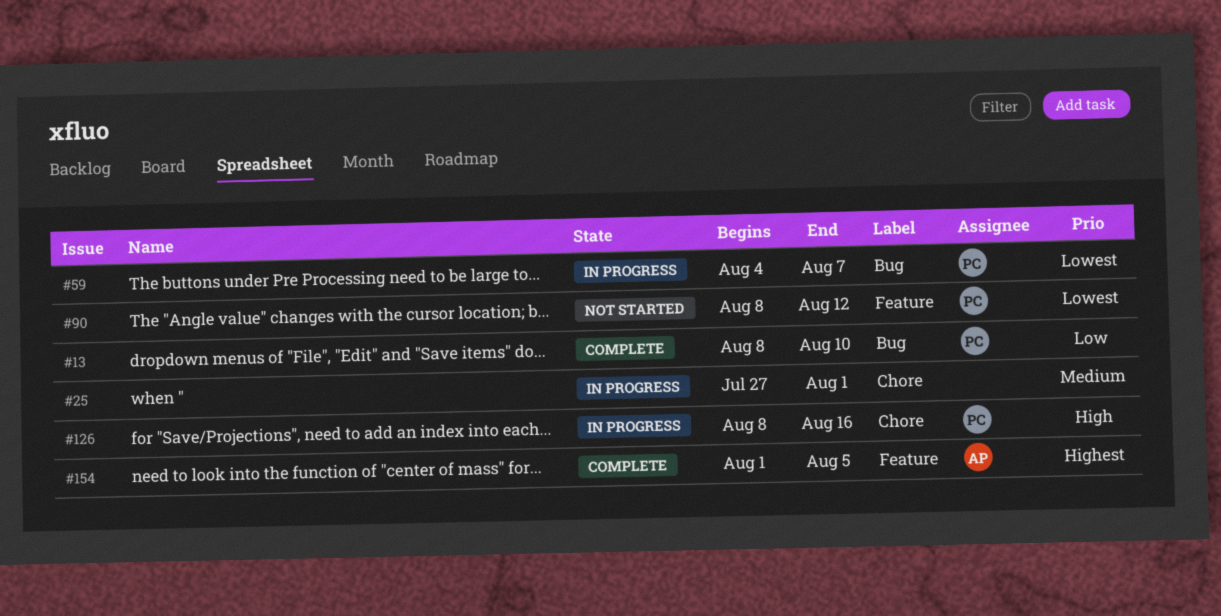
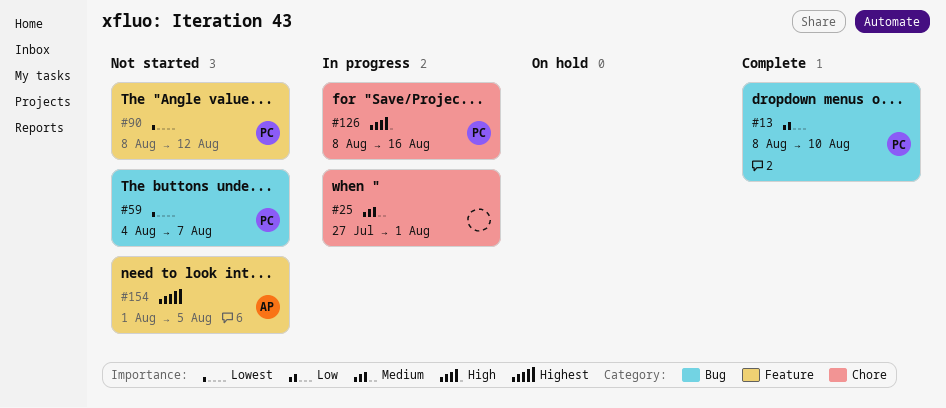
#59, status: In progress -> Not started
#154, status: Complete -> Not started

